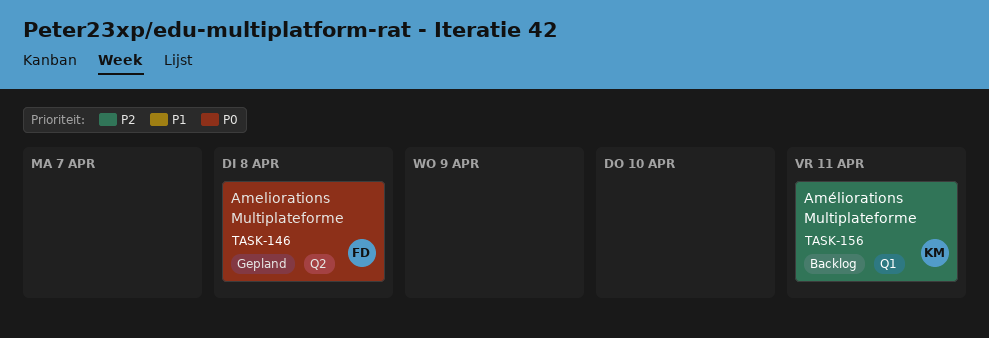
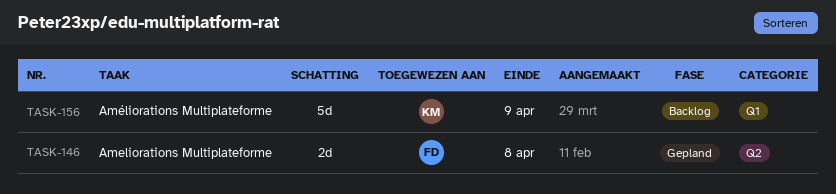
TASK-156, due: Apr 11 -> Apr 9

